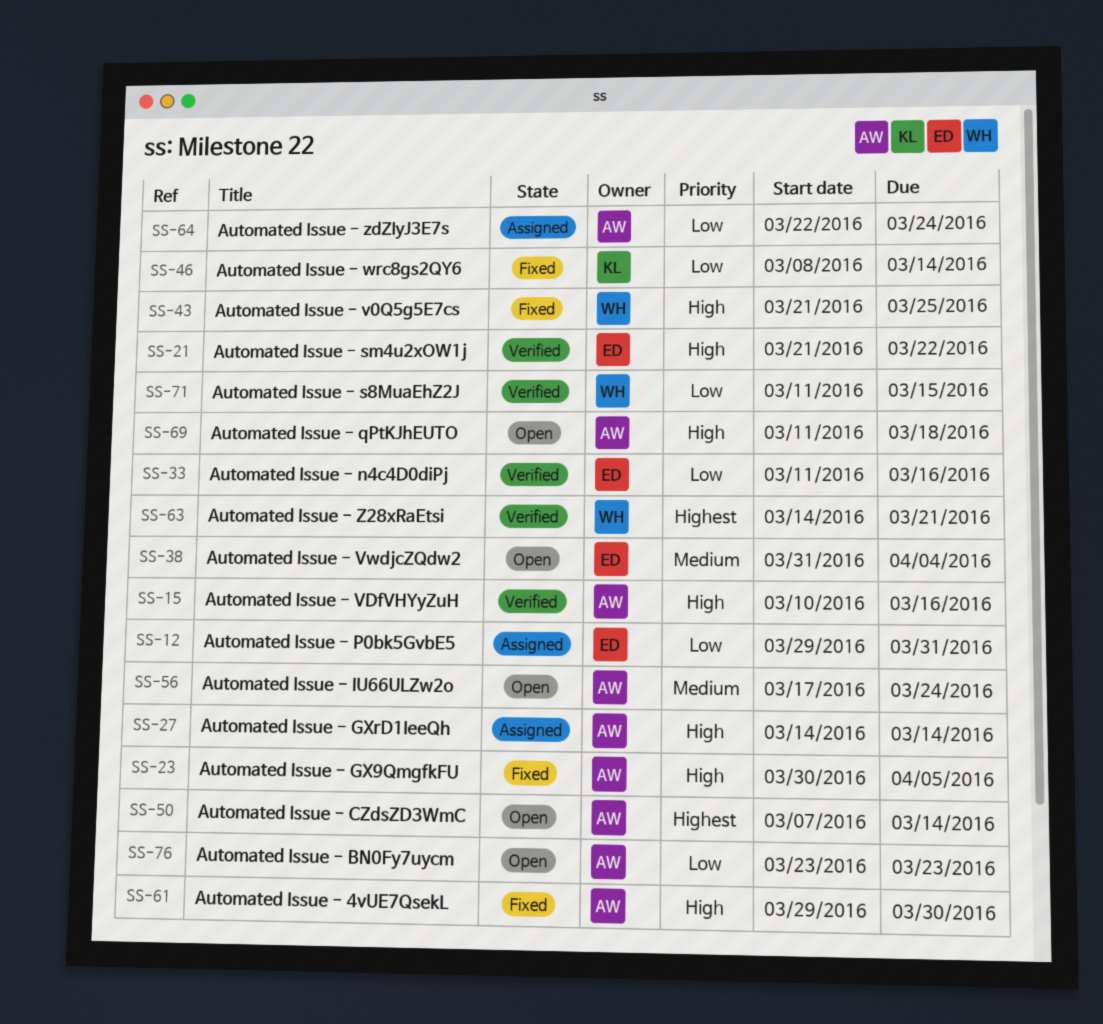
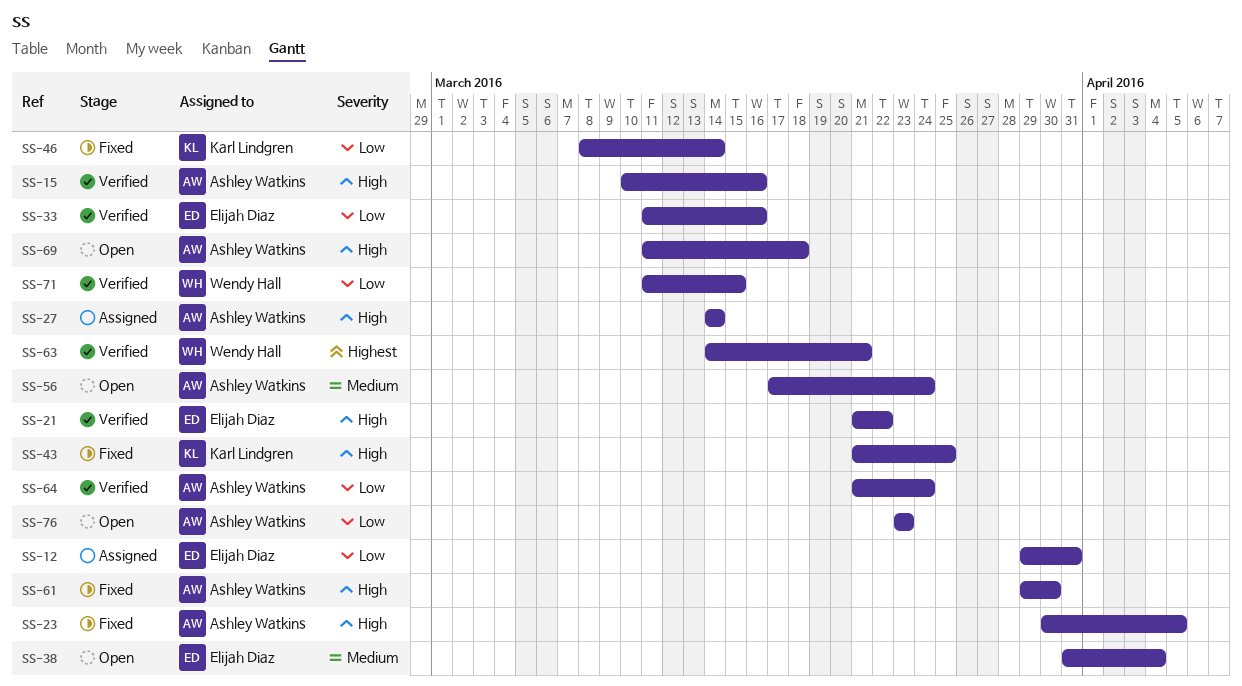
SS-43, owner: Wendy Hall -> Karl Lindgren
SS-50: present -> none
SS-64, status: Assigned -> Verified
SS-64, start: Mar 22 -> Mar 21

